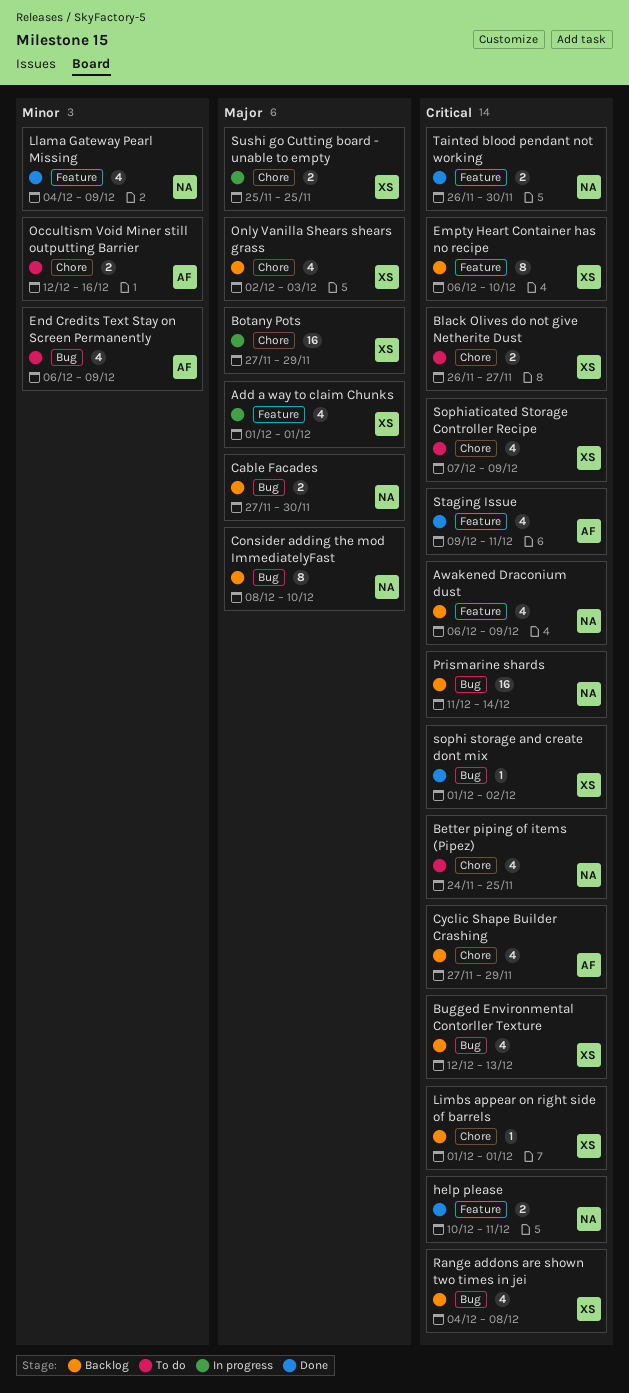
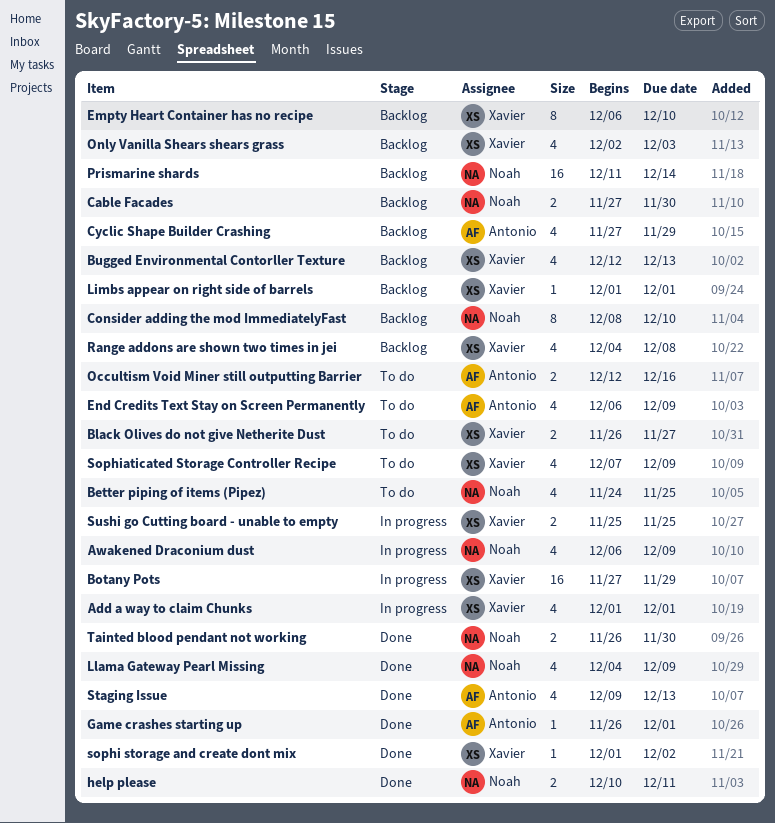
Awakened Draconium dust, status: Backlog -> In progress
Game crashes starting up: none -> present
Staging Issue, due: Dec 11 -> Dec 13

